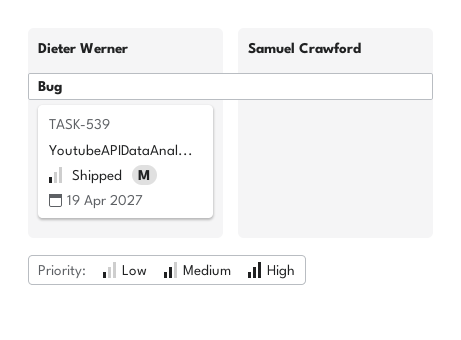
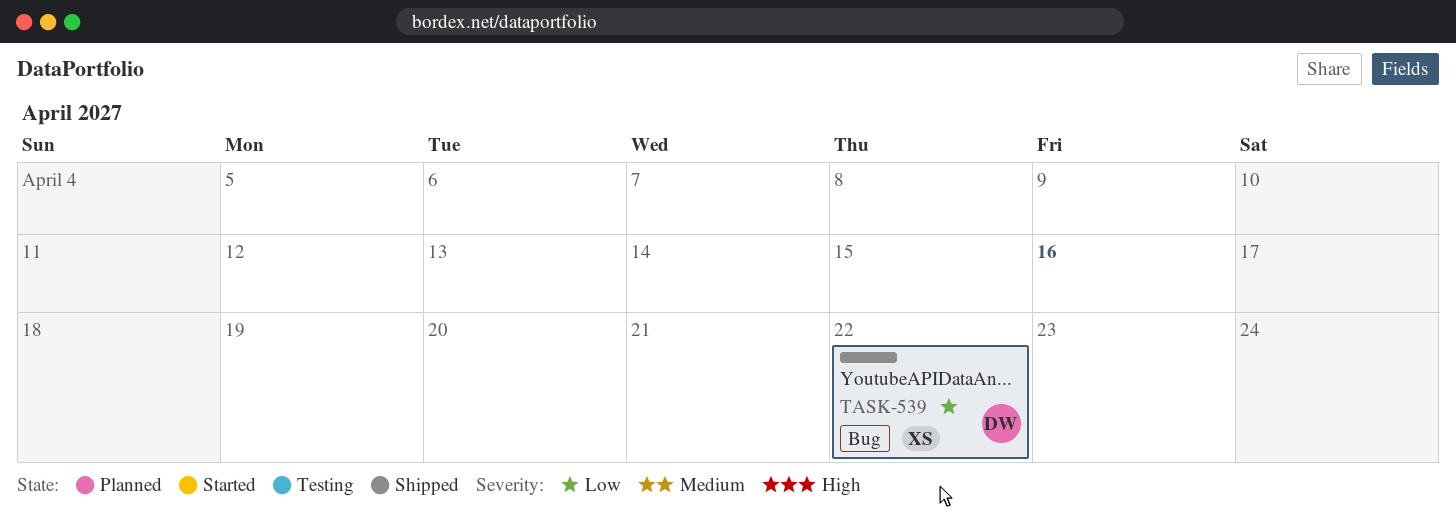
TASK-539, estimate: M -> XS
TASK-539, due: Apr 19 -> Apr 22

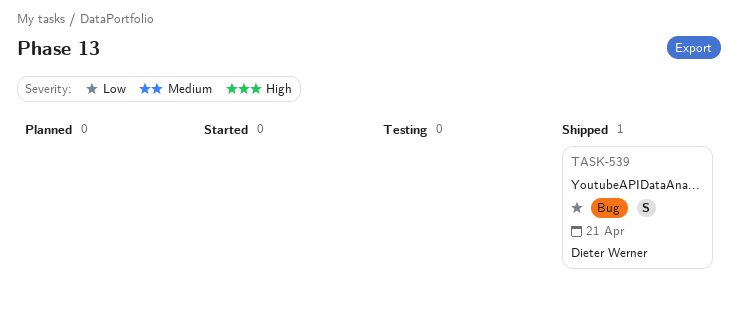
TASK-539, estimate: XS -> S
TASK-539, due: Apr 22 -> Apr 21

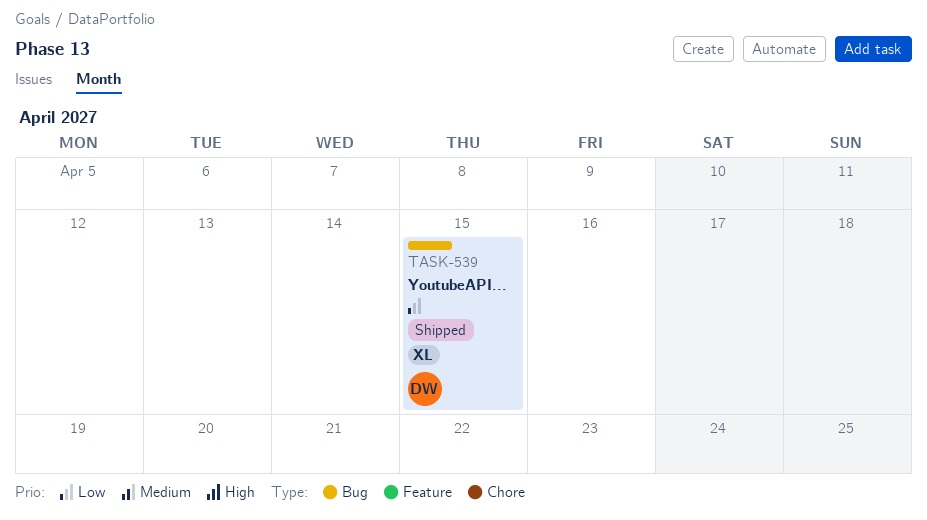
TASK-539, estimate: S -> XL
TASK-539, due: Apr 21 -> Apr 15

